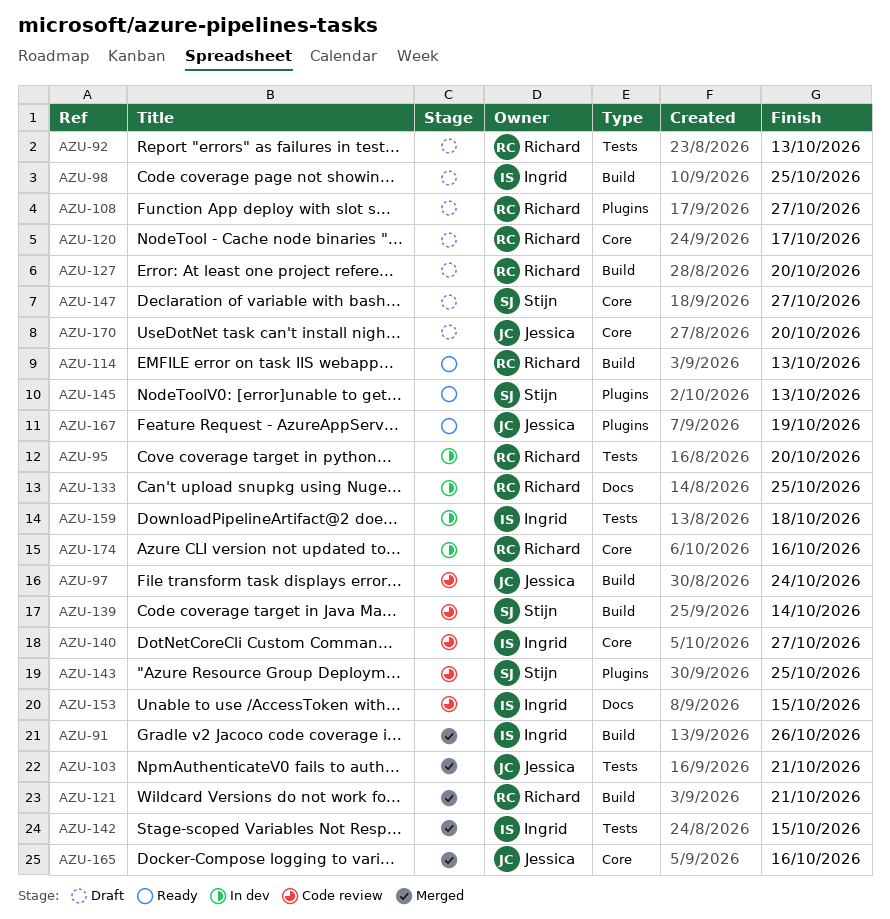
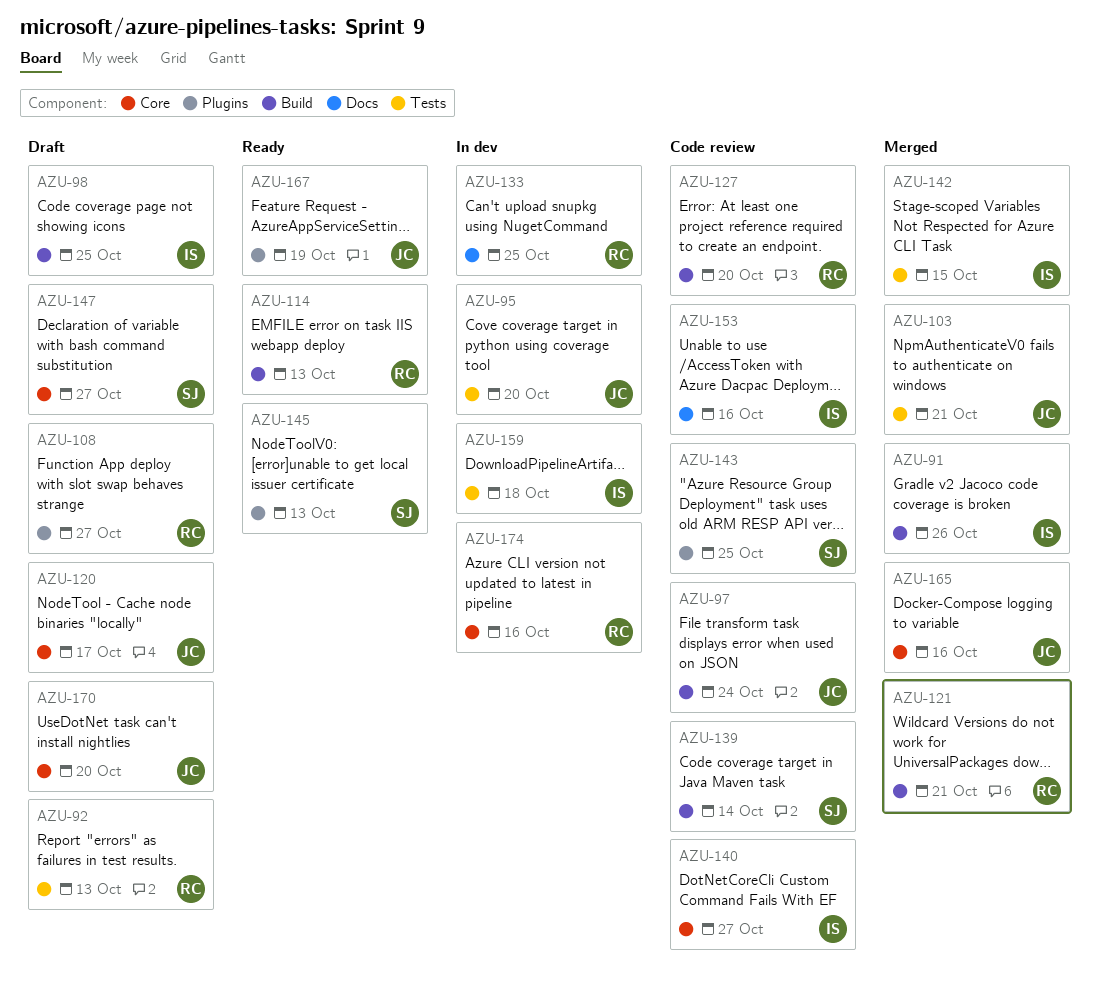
AZU-95, owner: Richard -> Jessica
AZU-120, owner: Richard -> Jessica
AZU-127, status: Draft -> Code review
AZU-153, due: Oct 15 -> Oct 16

